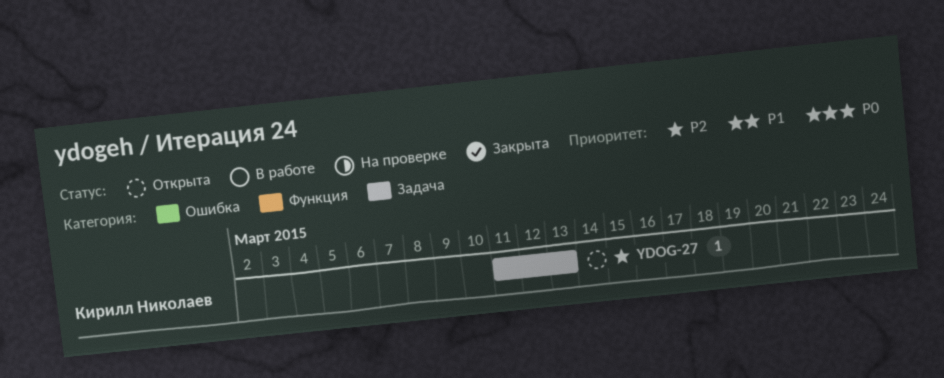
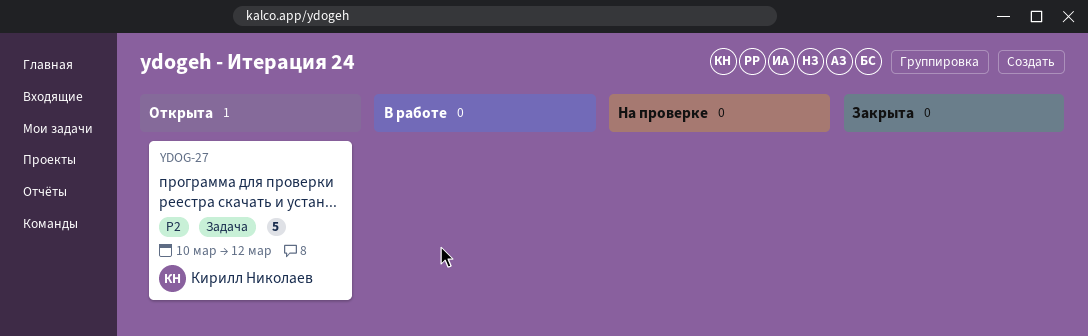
YDOG-27, estimate: 1 -> 5
YDOG-27, start: Mar 11 -> Mar 10
YDOG-27, due: Mar 13 -> Mar 12

